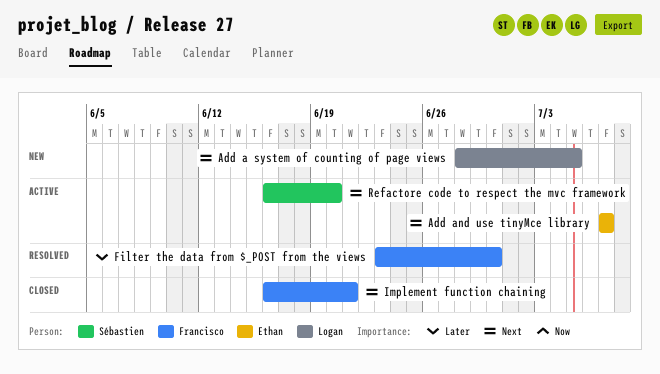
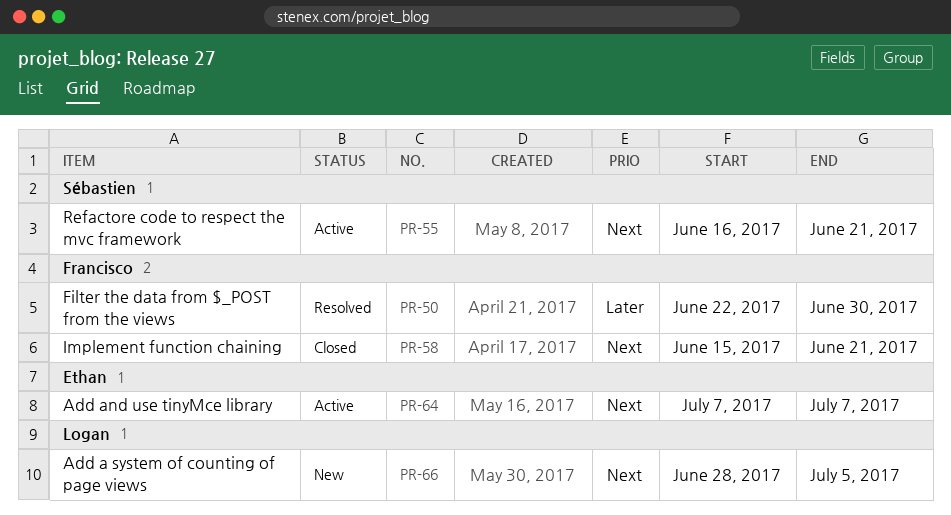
Filter the data from $_POST from the views, start: Jun 23 -> Jun 22
Implement function chaining, start: Jun 16 -> Jun 15
Refactore code to respect the mvc framework, due: Jun 20 -> Jun 21

